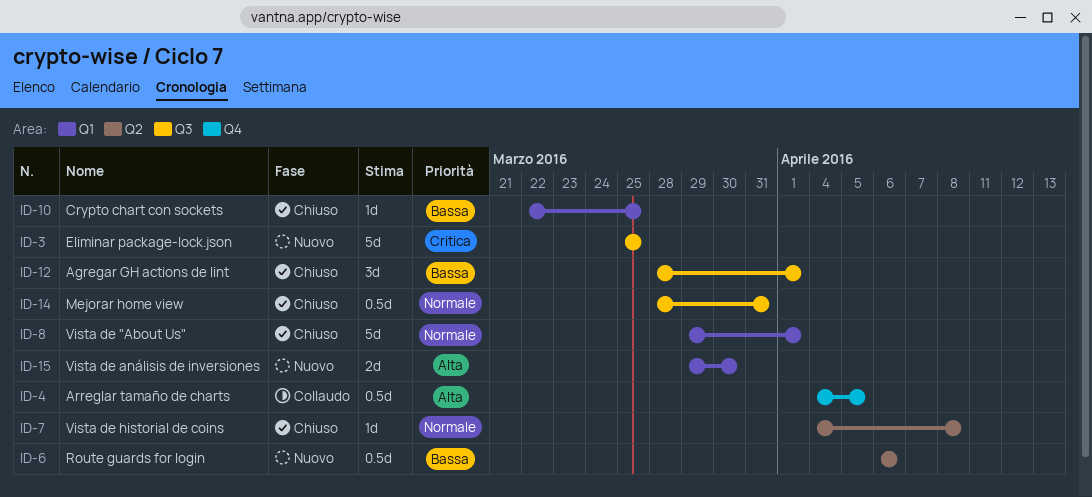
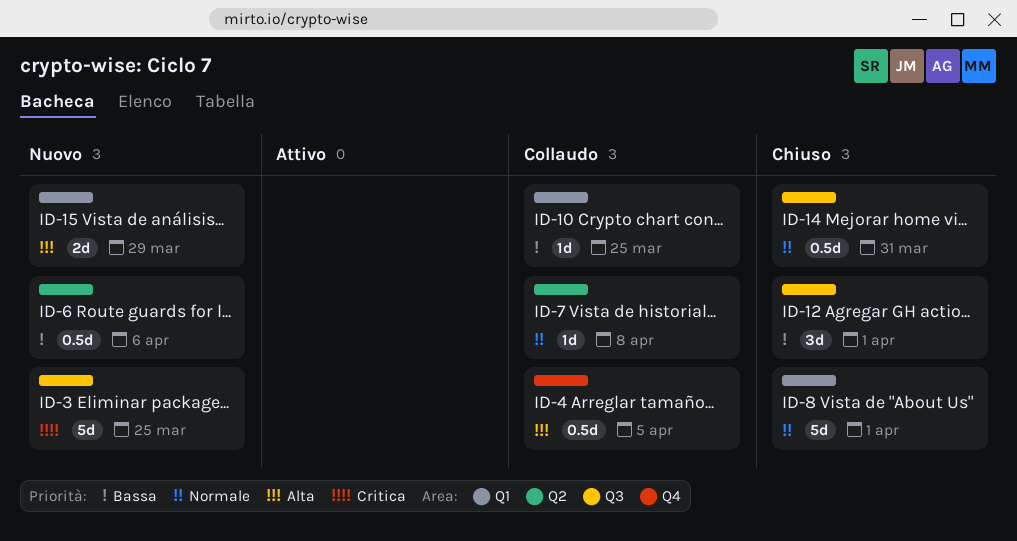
ID-7, status: Chiuso -> Collaudo
ID-10, status: Chiuso -> Collaudo
ID-15, due: Mar 30 -> Mar 29

